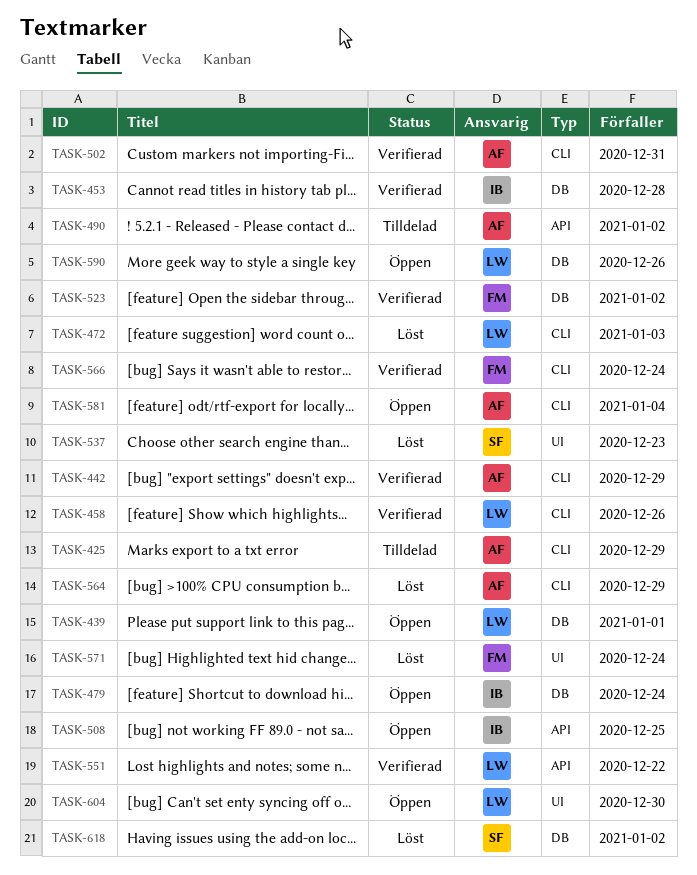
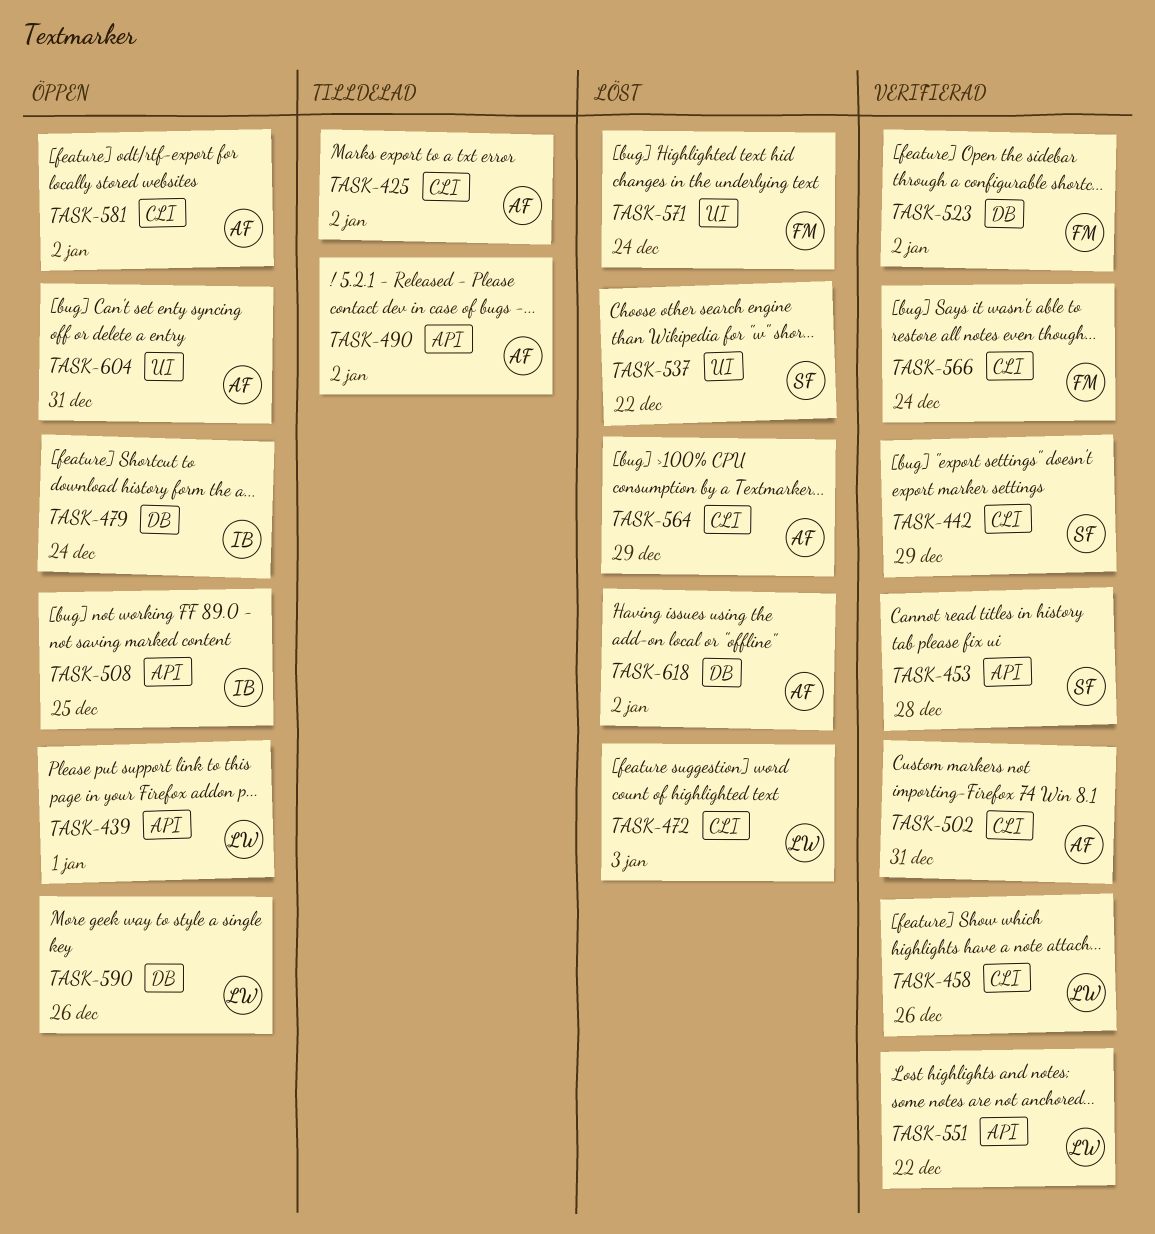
TASK-425, due: Dec 29 -> Jan 2
TASK-439, label: DB -> API
TASK-442, owner: AF -> SF
TASK-453, owner: IB -> SF
TASK-453, label: DB -> API
TASK-537, due: Dec 23 -> Dec 22
TASK-581, due: Jan 4 -> Jan 2
TASK-604, owner: LW -> AF
TASK-604, due: Dec 30 -> Dec 31
TASK-618, owner: SF -> AF

